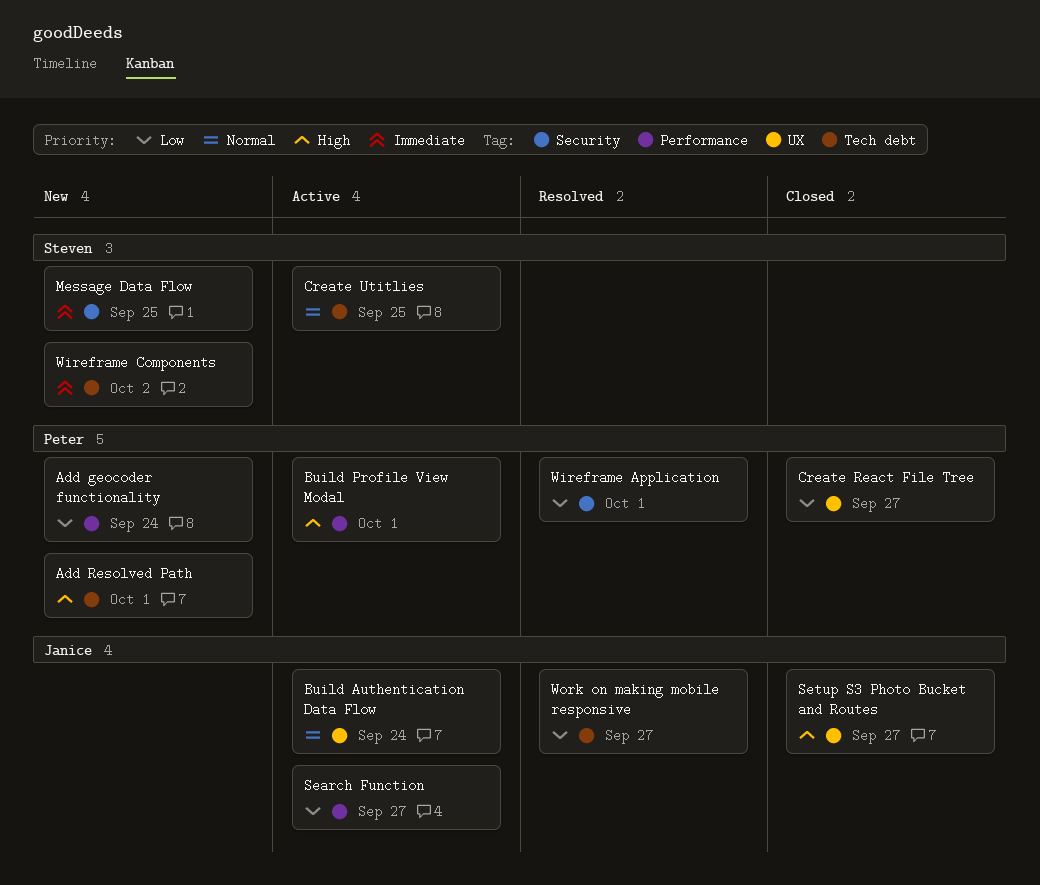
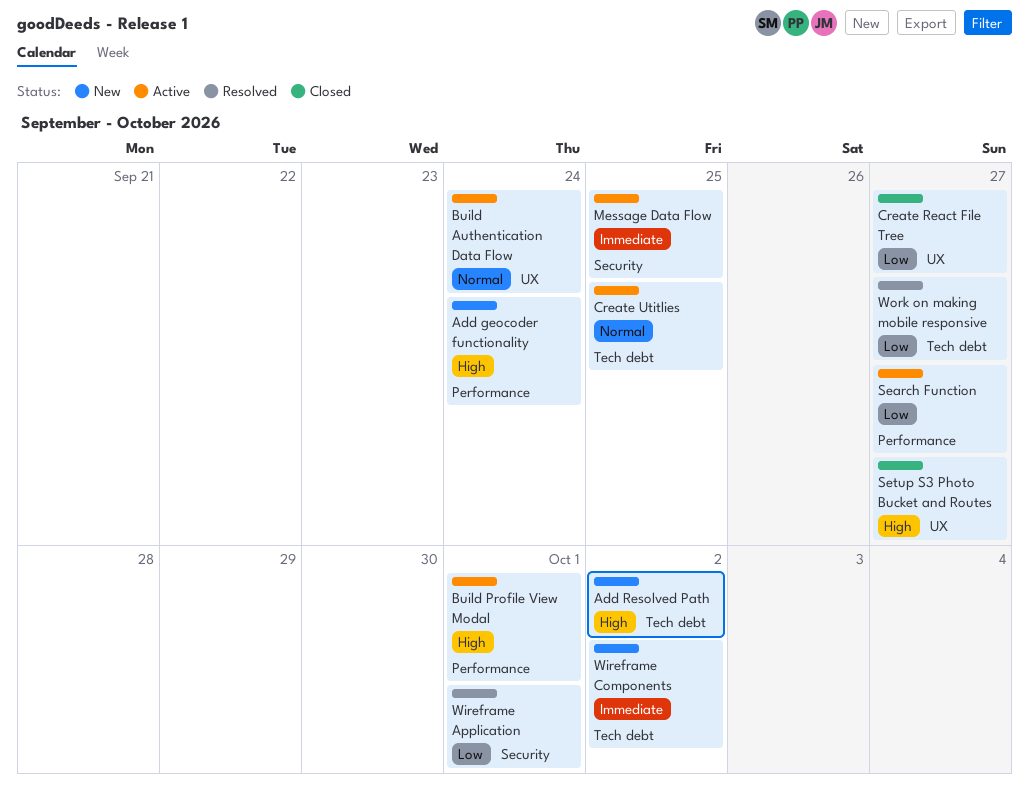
Add geocoder functionality, priority: Low -> High
Add Resolved Path, due: Oct 1 -> Oct 2
Message Data Flow, status: New -> Active

